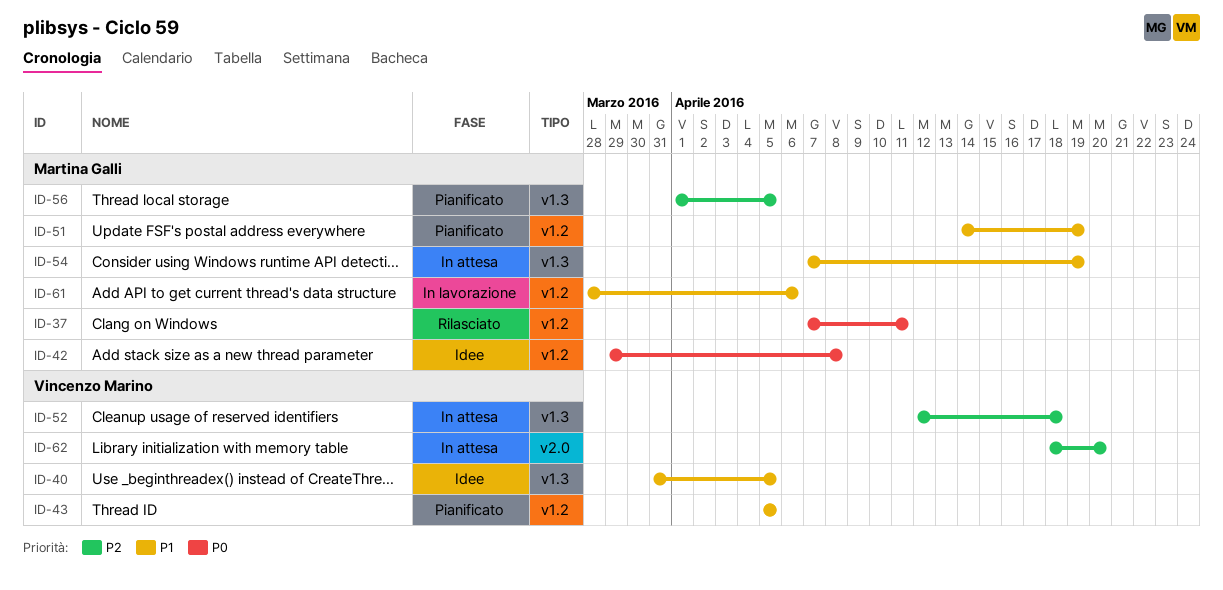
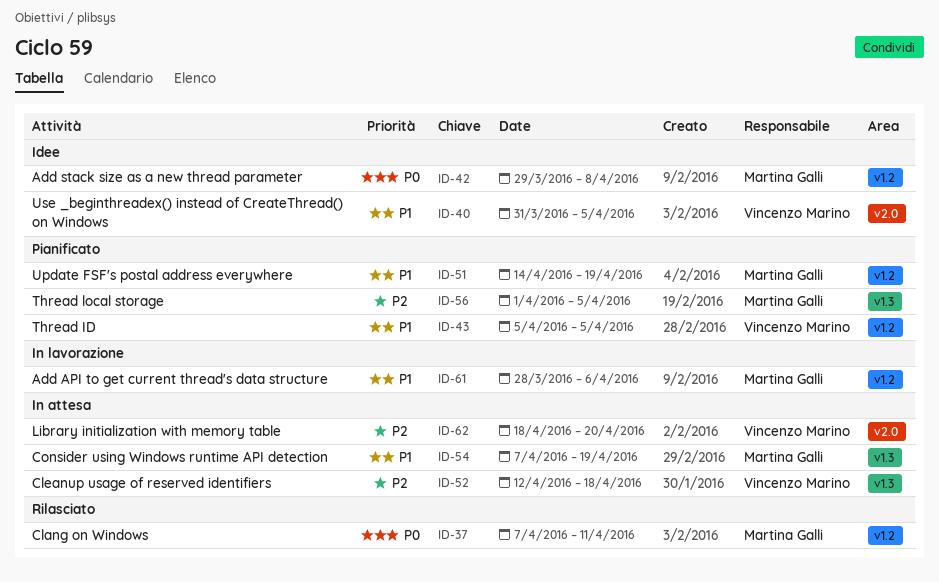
ID-40, label: v1.3 -> v2.0

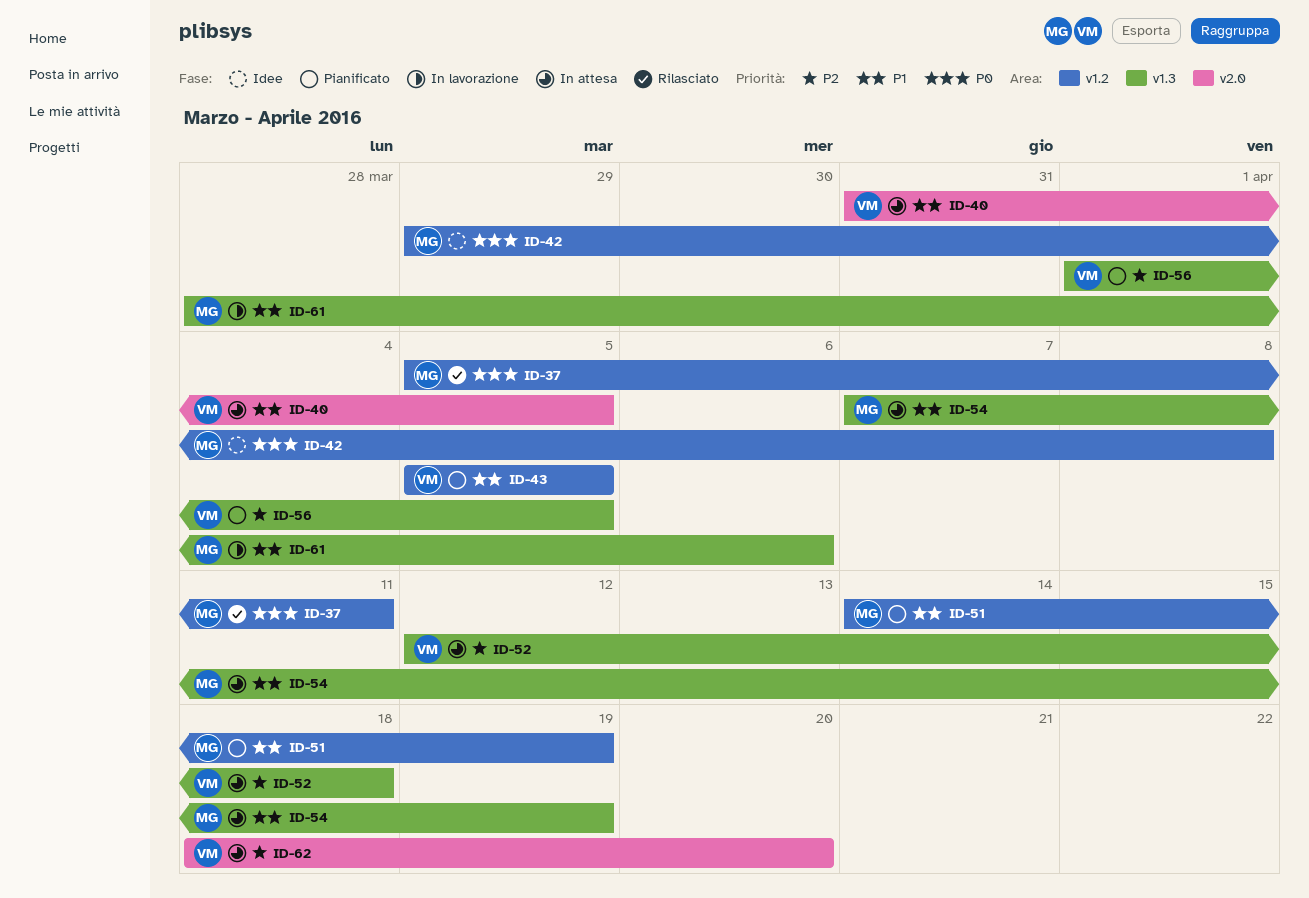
ID-37, start: Apr 7 -> Apr 5
ID-40, status: Idee -> In attesa
ID-56, owner: Martina Galli -> Vincenzo Marino
ID-61, label: v1.2 -> v1.3

